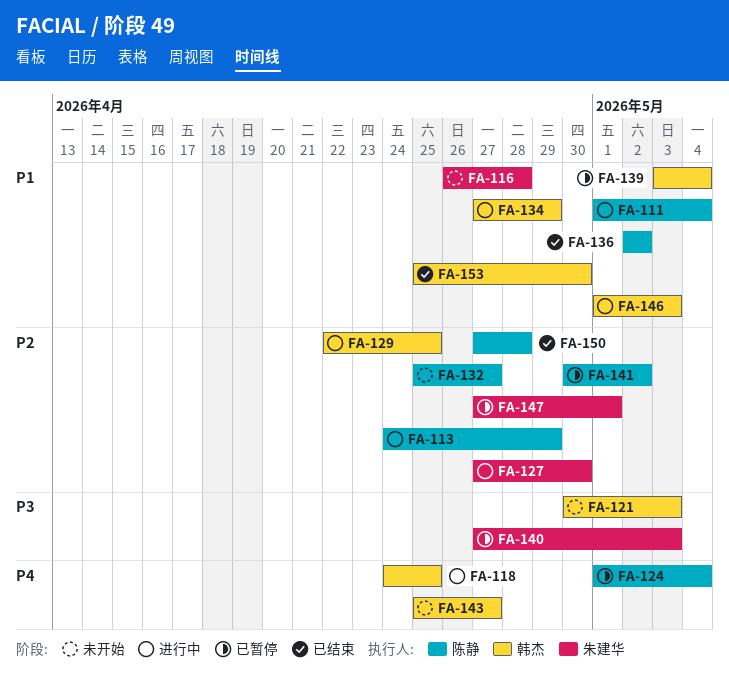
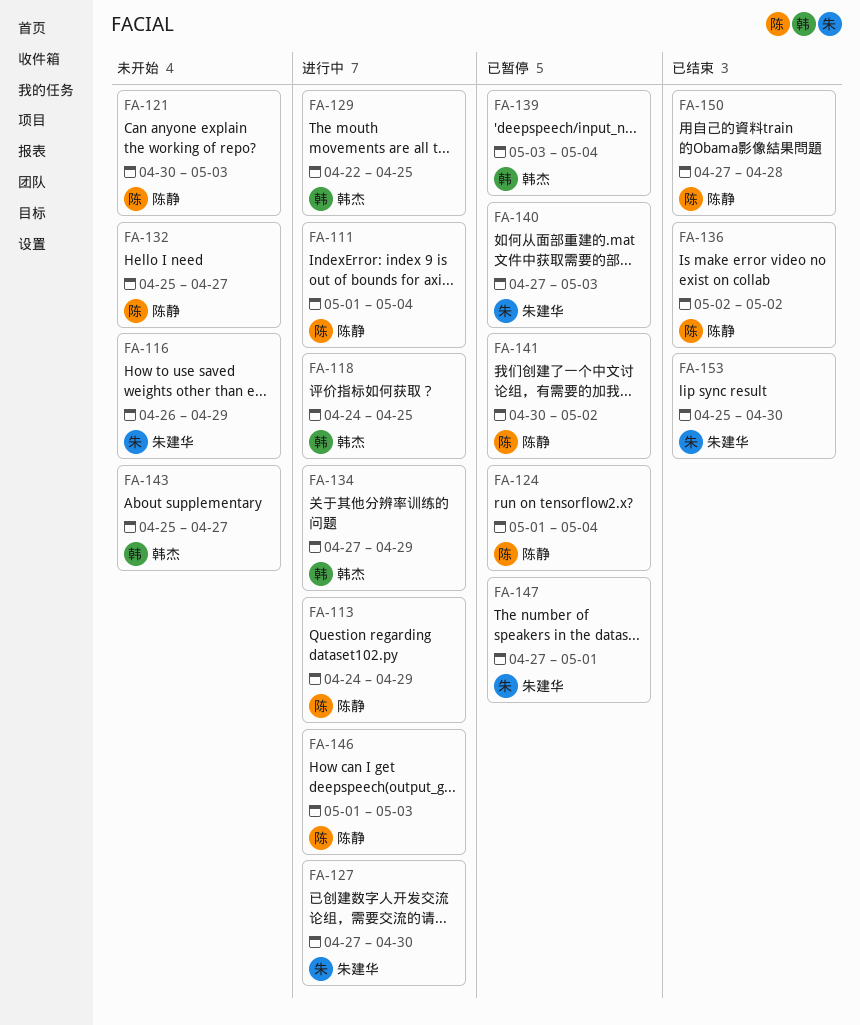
FA-116, due: Apr 28 -> Apr 29
FA-121, owner: 韩杰 -> 陈静
FA-146, owner: 韩杰 -> 陈静
FA-153, owner: 韩杰 -> 朱建华

